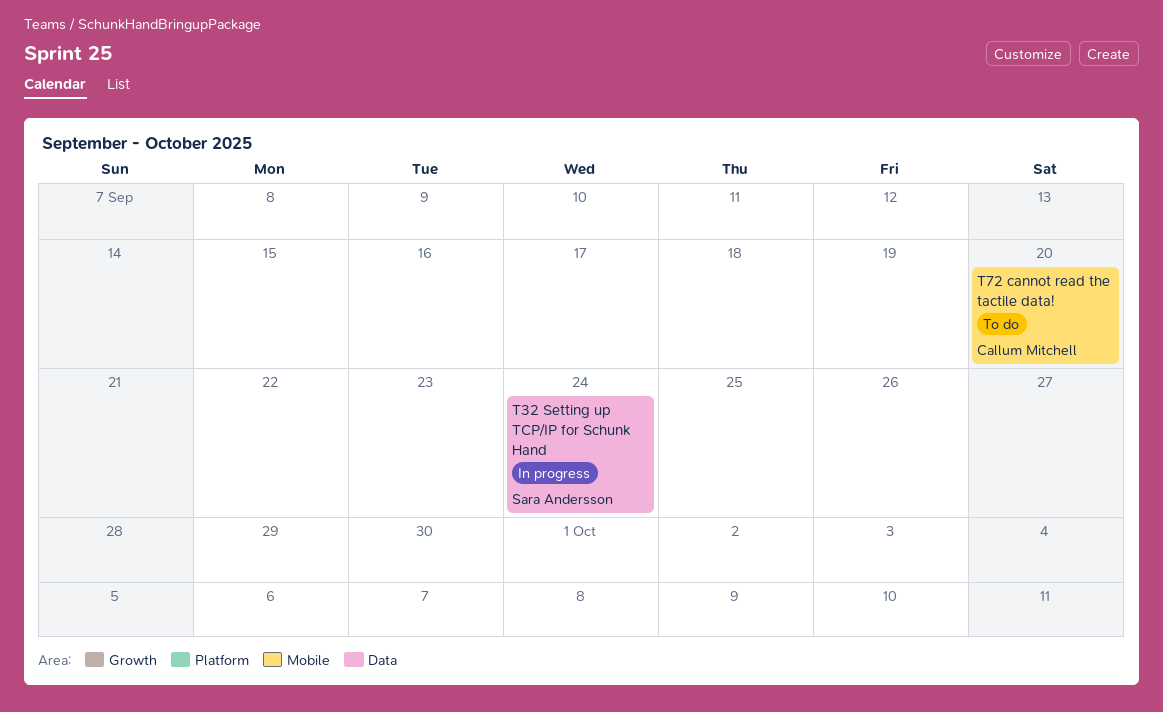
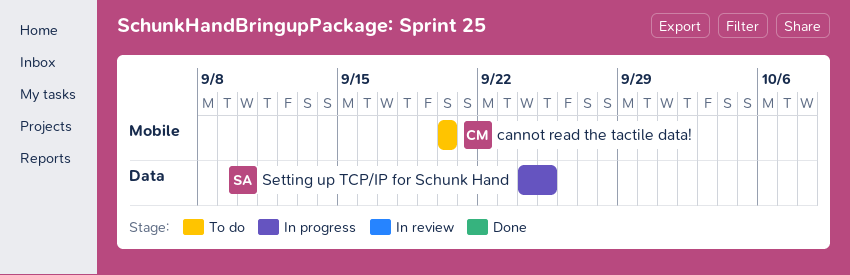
Setting up TCP/IP for Schunk Hand, due: Sep 24 -> Sep 25

